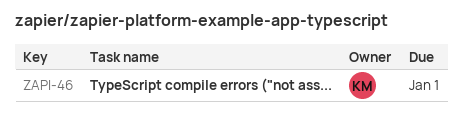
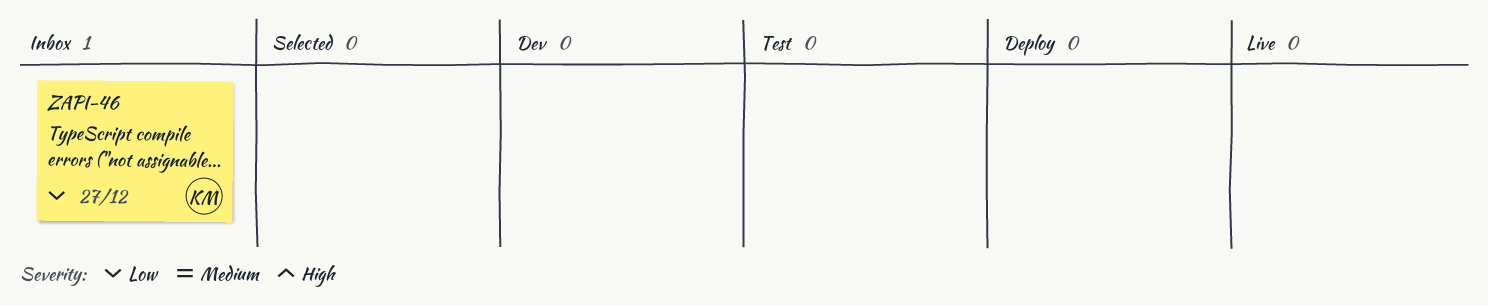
ZAPI-46, due: Jan 1 -> Dec 27

